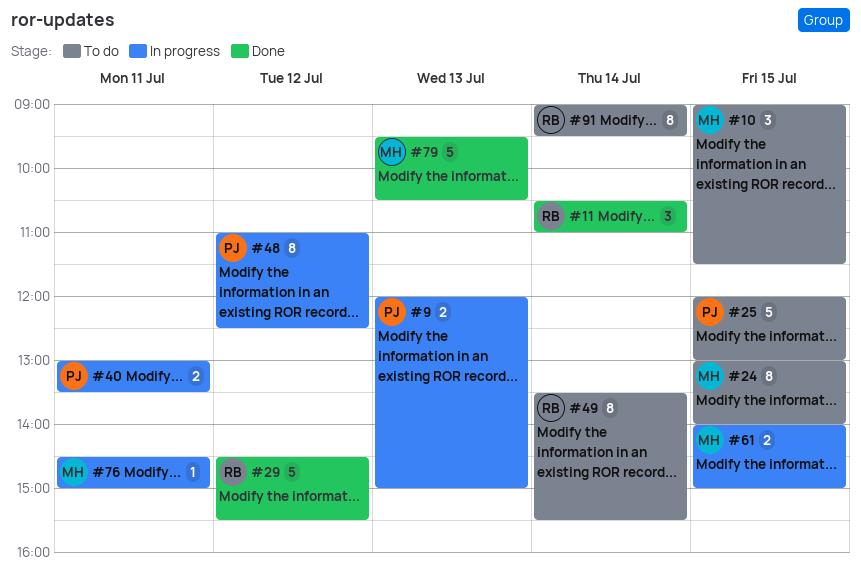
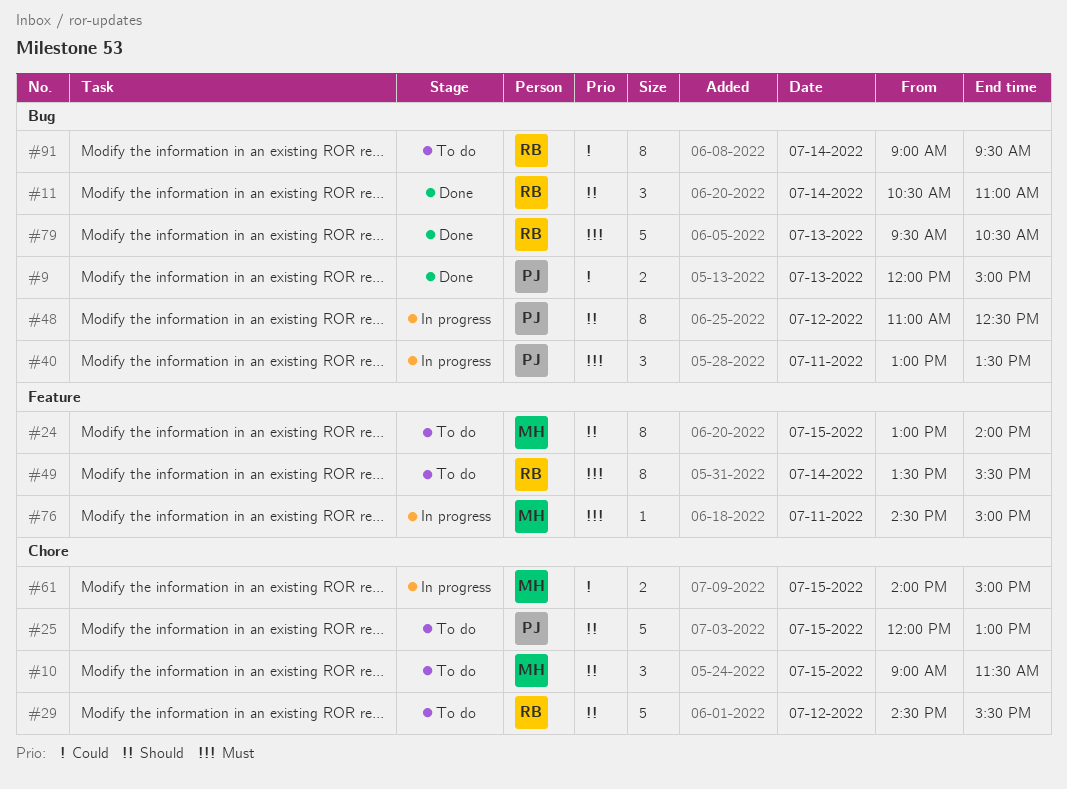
#9, status: In progress -> Done
#29, status: Done -> To do
#40, estimate: 2 -> 3
#79, owner: MH -> RB

